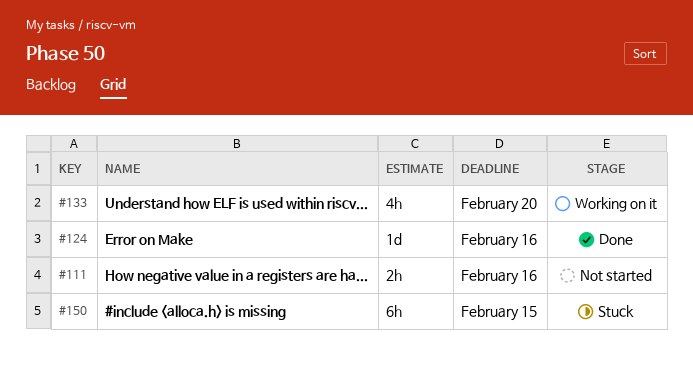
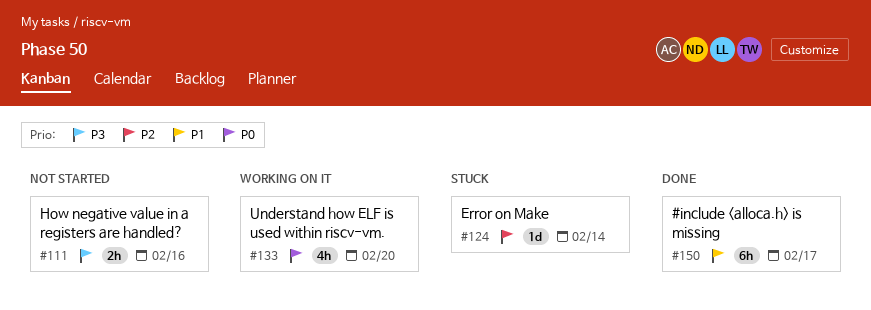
#124, status: Done -> Stuck
#124, due: Feb 16 -> Feb 14
#150, status: Stuck -> Done
#150, due: Feb 15 -> Feb 17

